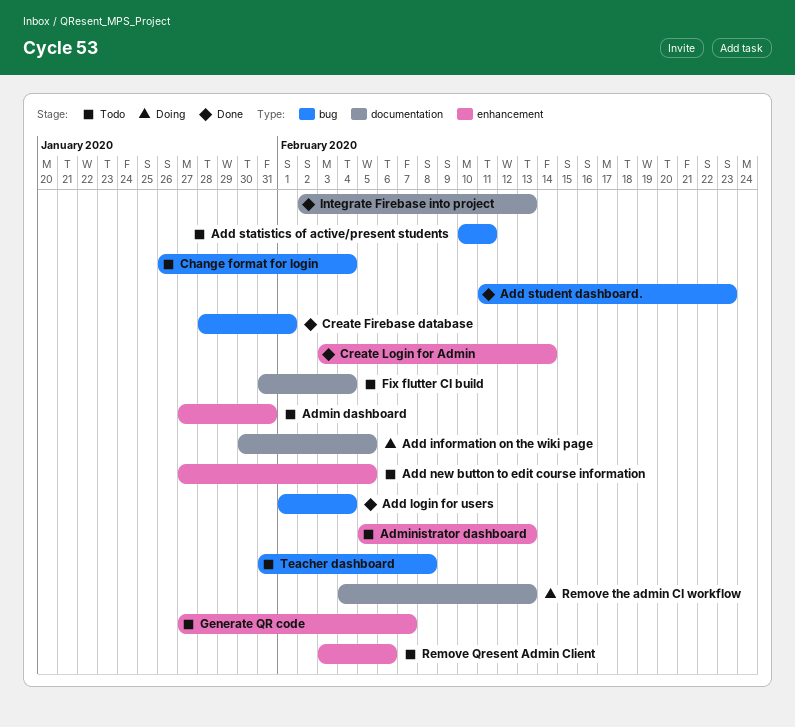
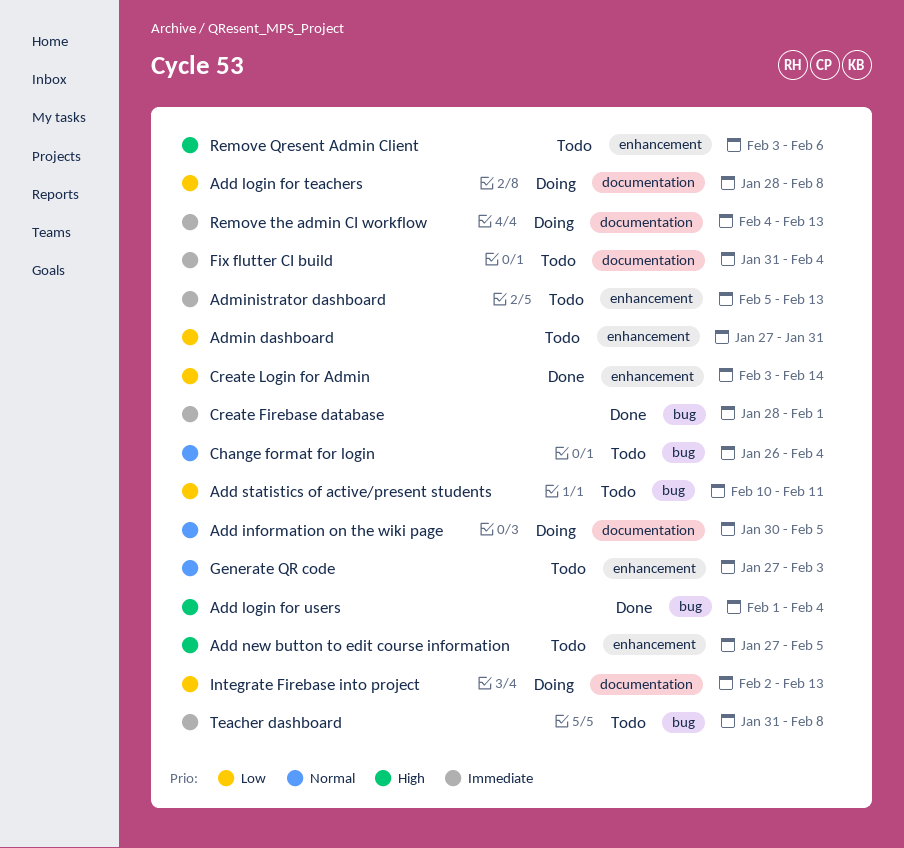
Add login for teachers: none -> present
Add student dashboard.: present -> none
Generate QR code, due: Feb 7 -> Feb 3
Integrate Firebase into project, status: Done -> Doing

